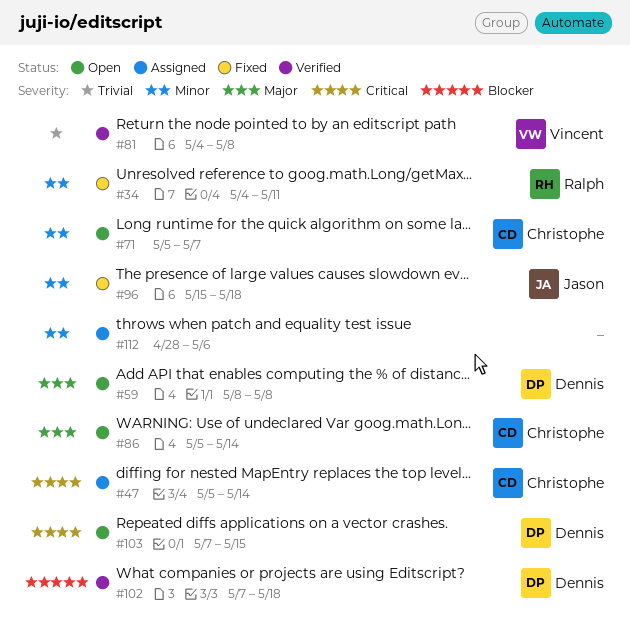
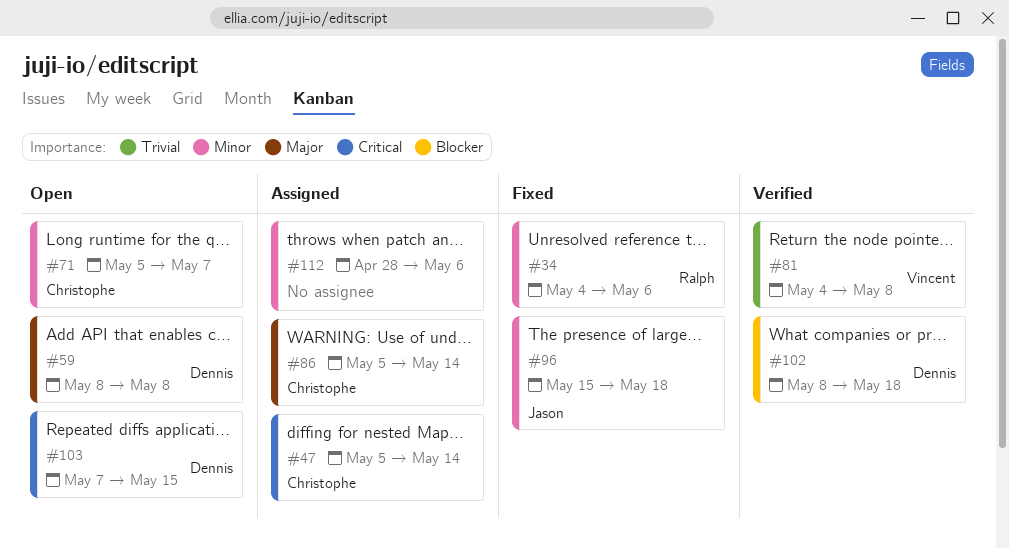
#34, due: May 11 -> May 6
#86, status: Open -> Assigned
#102, start: May 7 -> May 8

